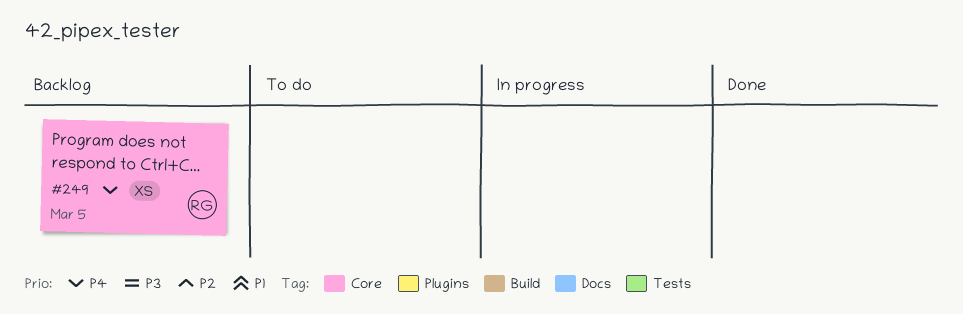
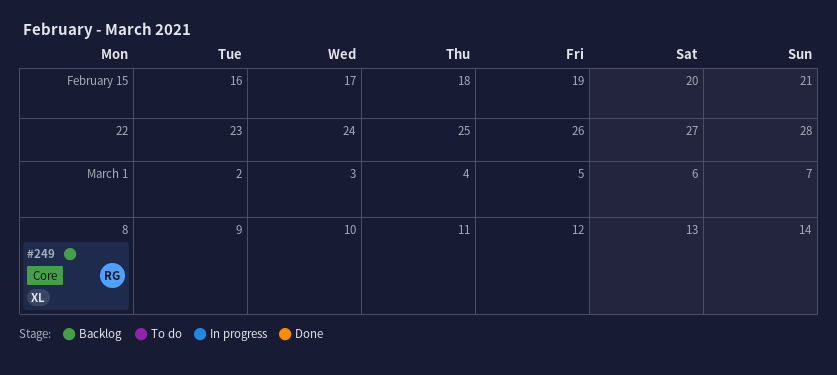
#249, estimate: XS -> XL
#249, due: Mar 5 -> Mar 8

